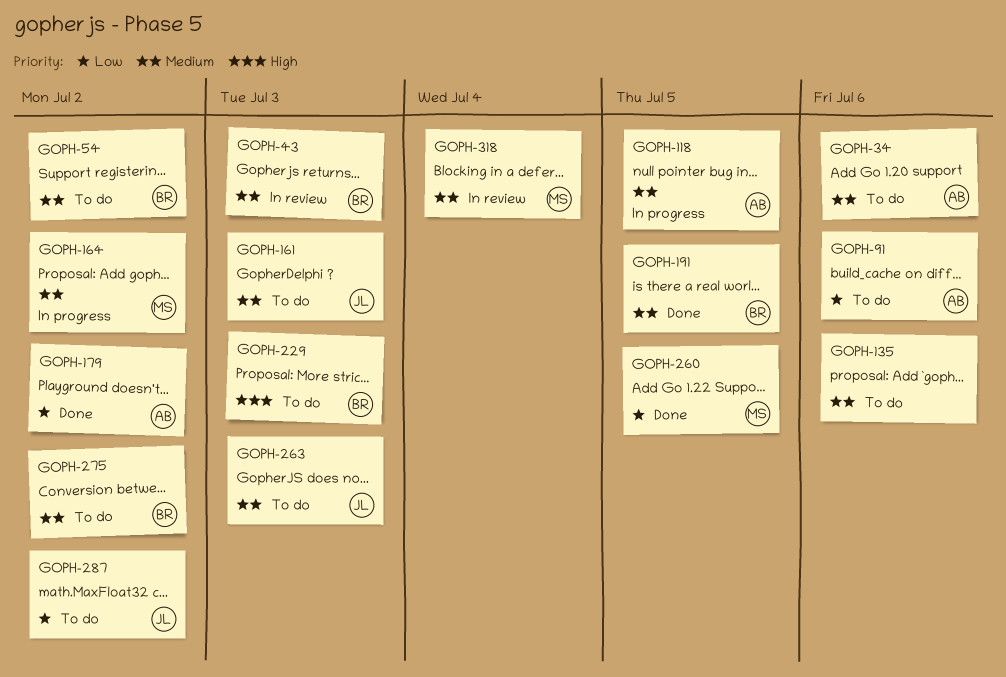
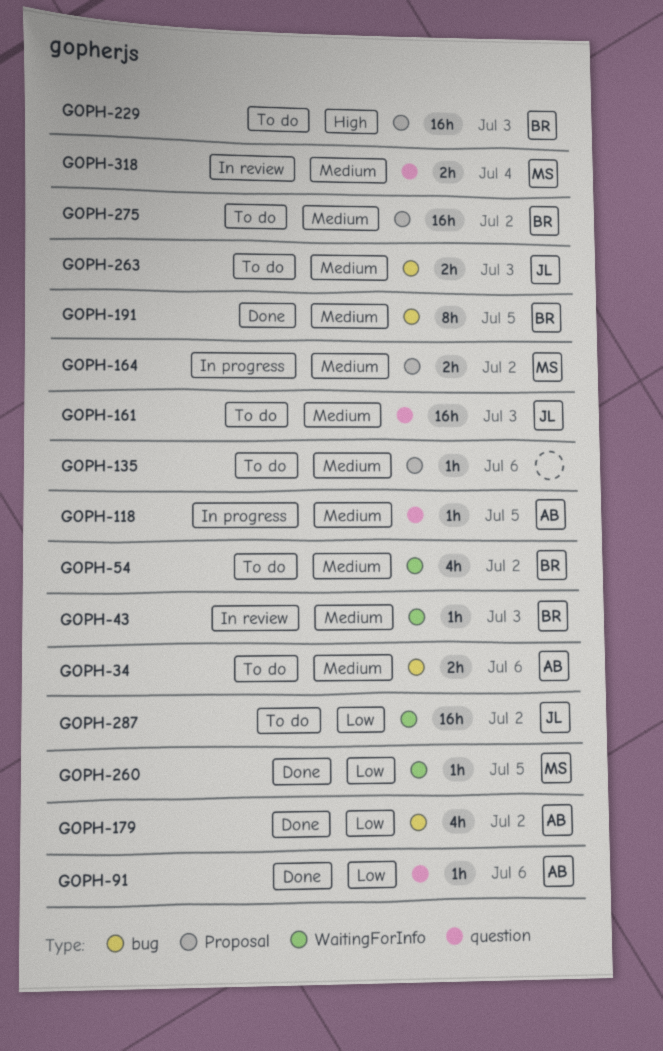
GOPH-91, status: To do -> Done

